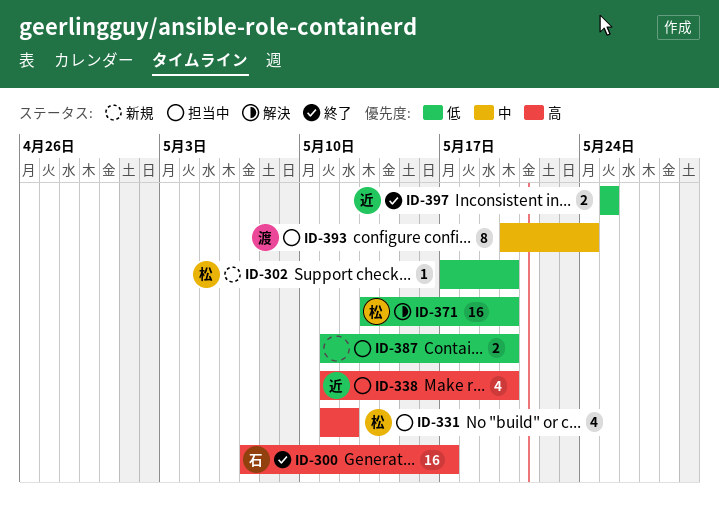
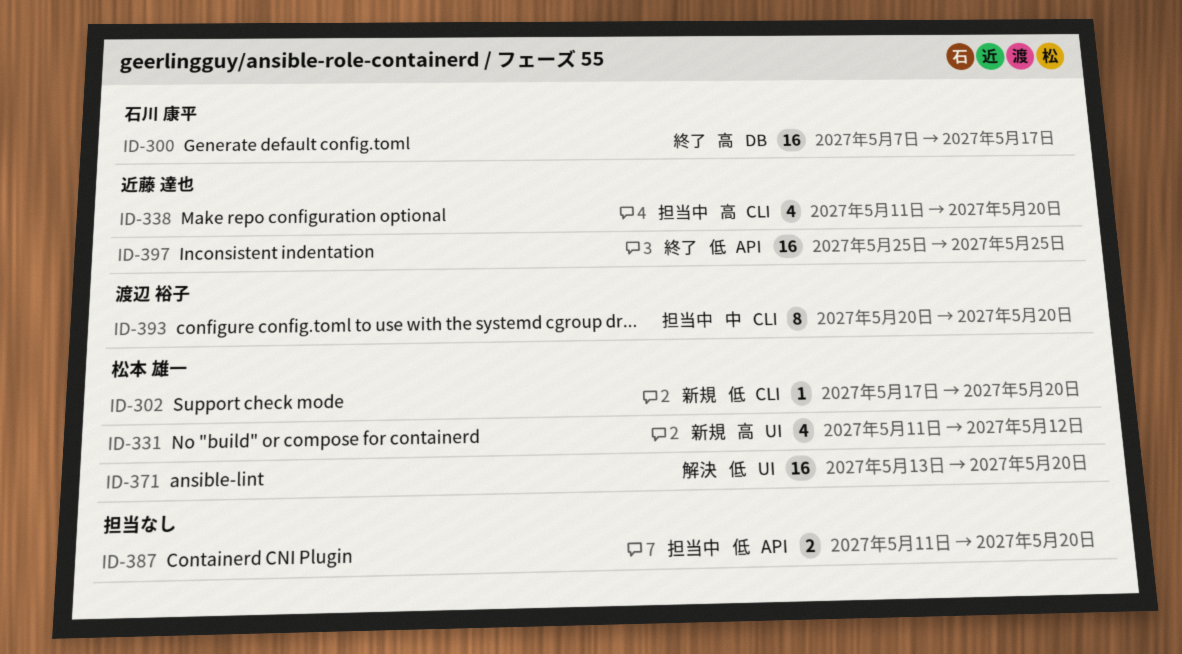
ID-331, status: 担当中 -> 新規
ID-393, due: May 24 -> May 20
ID-397, estimate: 2 -> 16

